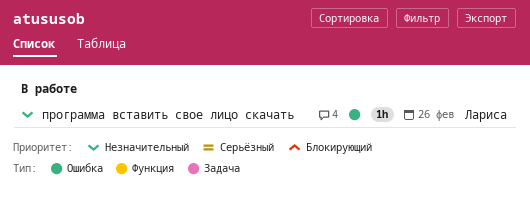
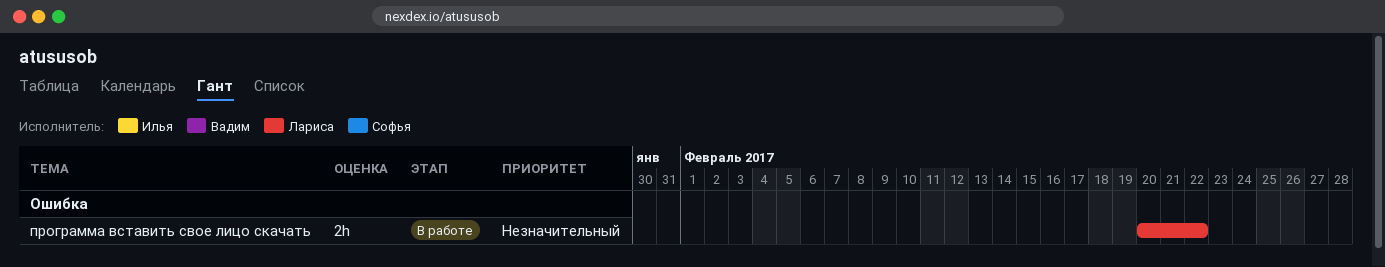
программа вставить свое лицо скачать, estimate: 1h -> 2h
программа вставить свое лицо скачать, due: Feb 26 -> Feb 22

